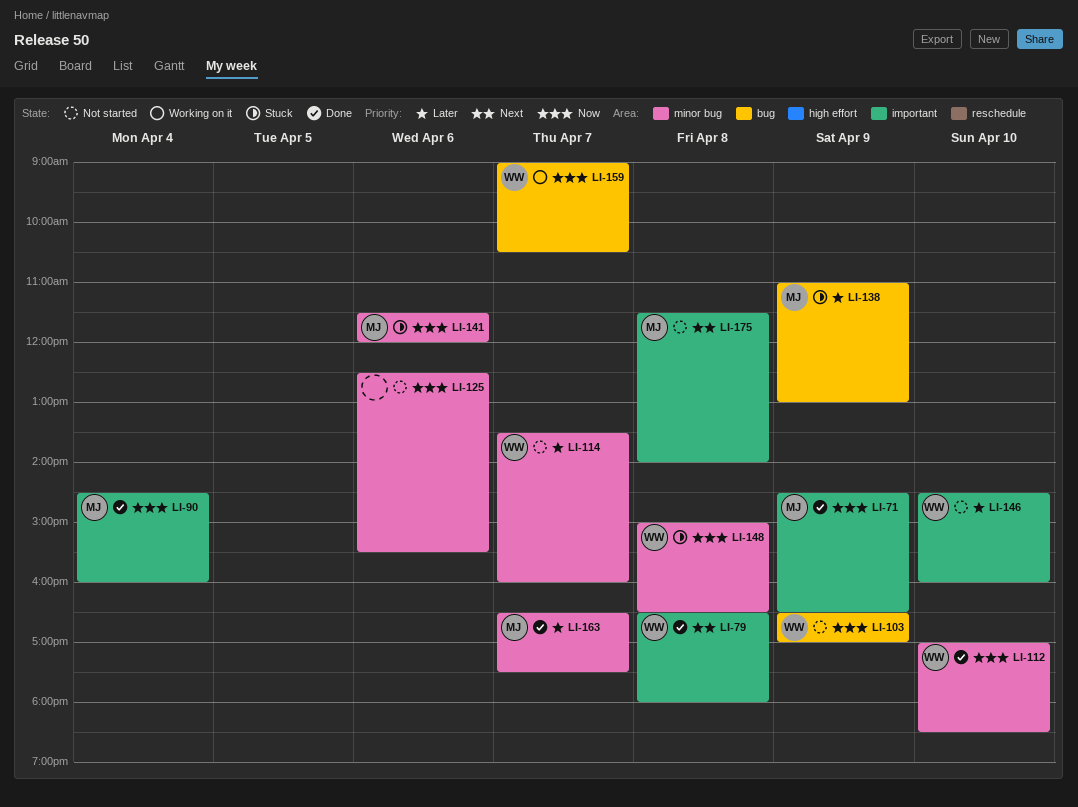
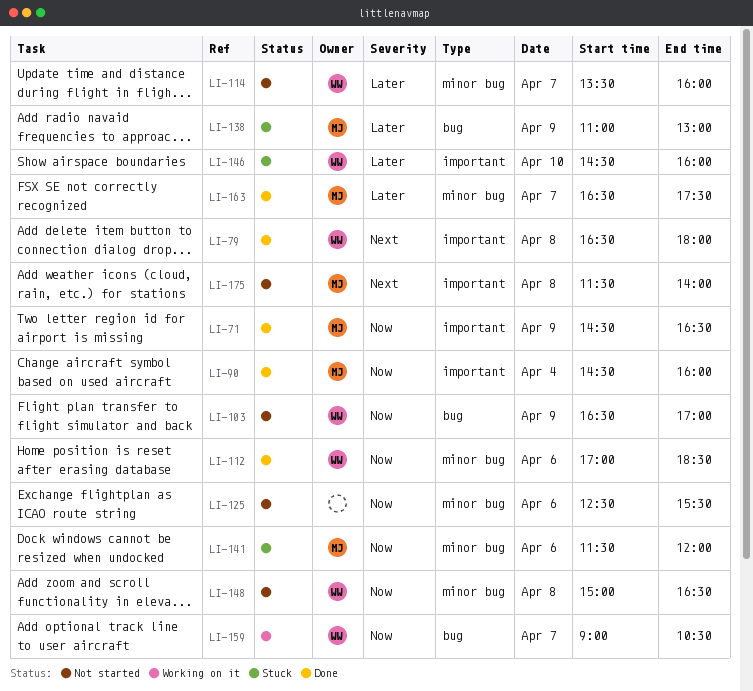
LI-112, day: Apr 10 -> Apr 6
LI-146, status: Not started -> Stuck
LI-148, status: Stuck -> Not started

